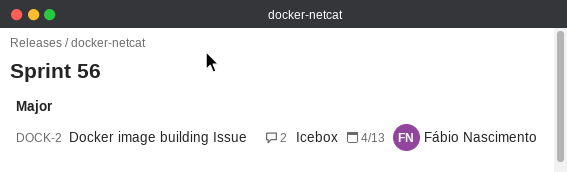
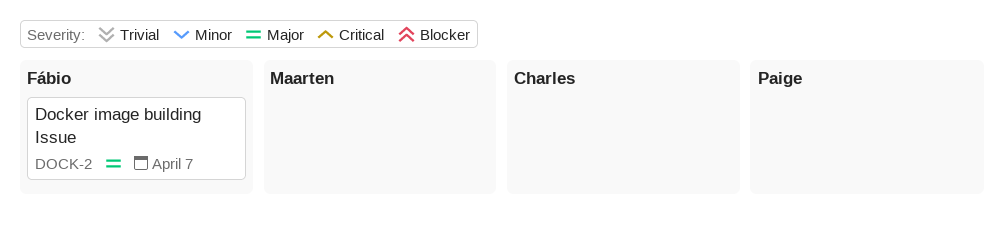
DOCK-2, due: Apr 13 -> Apr 7

